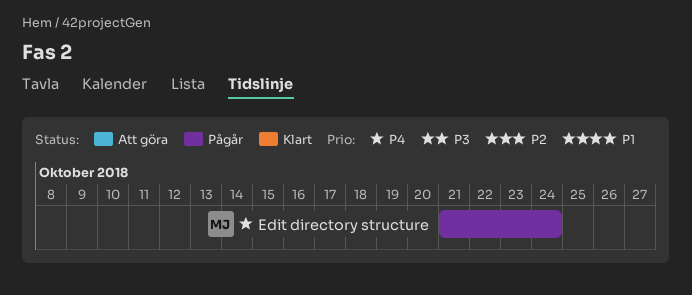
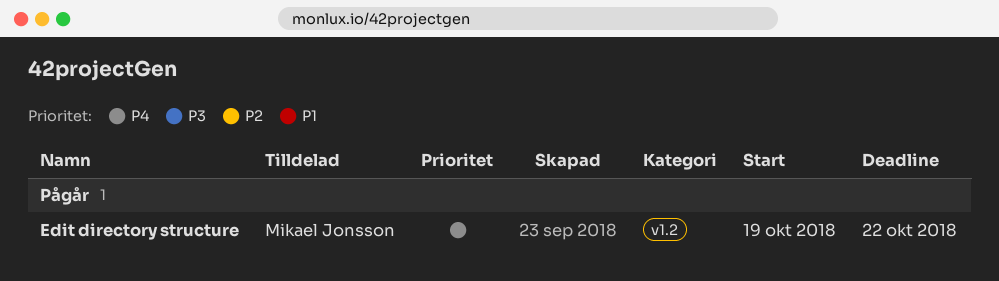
Edit directory structure, start: Oct 21 -> Oct 19
Edit directory structure, due: Oct 24 -> Oct 22

